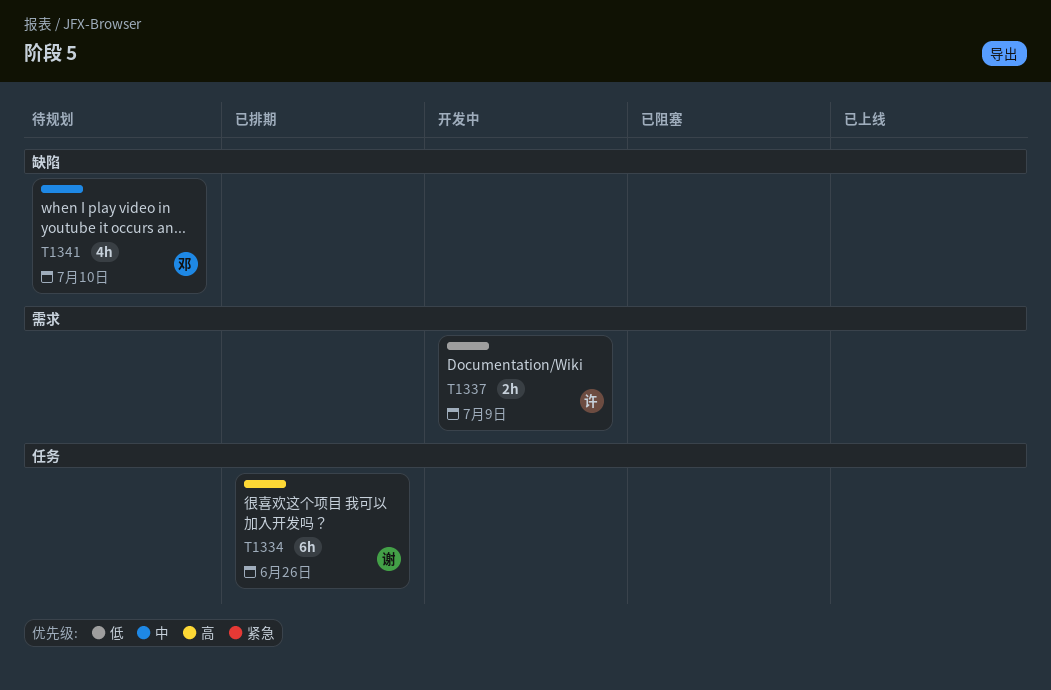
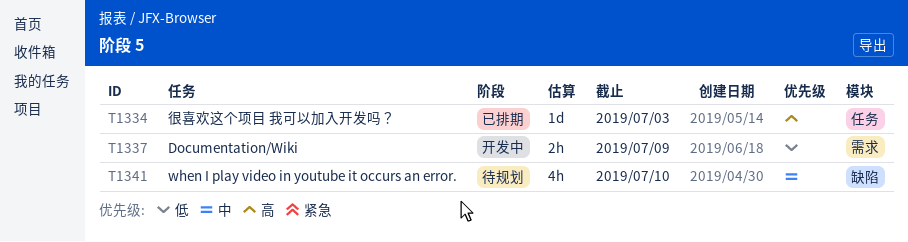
T1334, estimate: 6h -> 1d
T1334, due: Jun 26 -> Jul 3

